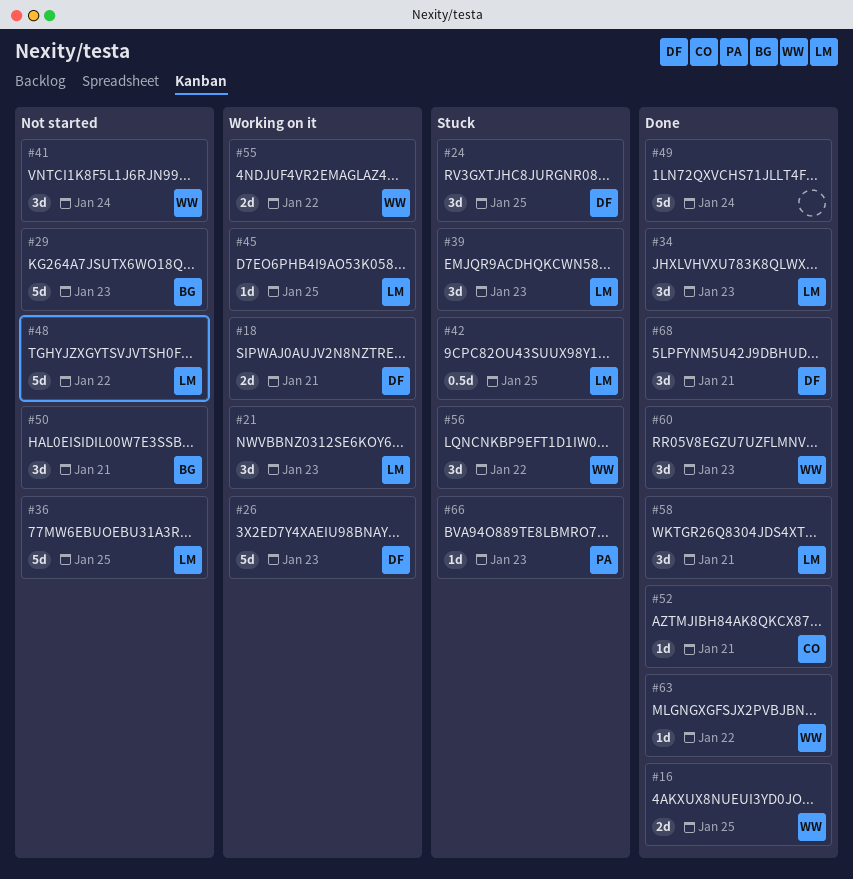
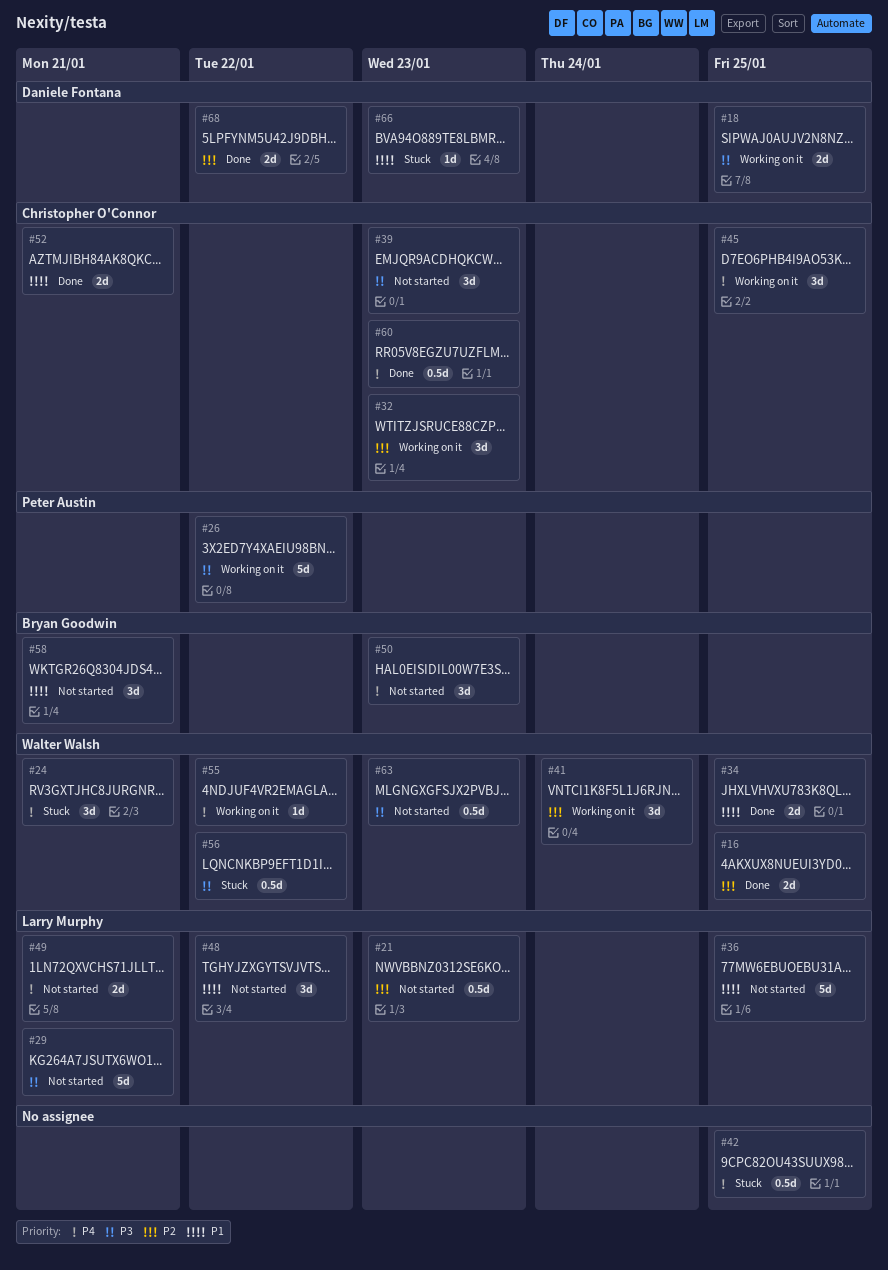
#18, due: Jan 21 -> Jan 25
#21, status: Working on it -> Not started
#21, estimate: 3d -> 0.5d
#24, owner: Daniele Fontana -> Walter Walsh
#24, due: Jan 25 -> Jan 21
#26, owner: Daniele Fontana -> Peter Austin
#26, due: Jan 23 -> Jan 22
#29, owner: Bryan Goodwin -> Larry Murphy
#29, due: Jan 23 -> Jan 21
#32: none -> present
#34, owner: Larry Murphy -> Walter Walsh
#34, estimate: 3d -> 2d
#34, due: Jan 23 -> Jan 25
#39, status: Stuck -> Not started
#39, owner: Larry Murphy -> Christopher O'Connor
#41, status: Not started -> Working on it
#42, owner: Larry Murphy -> none
#45, owner: Larry Murphy -> Christopher O'Connor
#45, estimate: 1d -> 3d
#48, estimate: 5d -> 3d
#49, status: Done -> Not started
#49, owner: none -> Larry Murphy
#49, estimate: 5d -> 2d
#49, due: Jan 24 -> Jan 21
#50, due: Jan 21 -> Jan 23
#52, estimate: 1d -> 2d
#55, estimate: 2d -> 1d
#56, estimate: 3d -> 0.5d
#58, status: Done -> Not started
#58, owner: Larry Murphy -> Bryan Goodwin
#60, owner: Walter Walsh -> Christopher O'Connor
#60, estimate: 3d -> 0.5d
#63, status: Done -> Not started
#63, estimate: 1d -> 0.5d
#63, due: Jan 22 -> Jan 23
#66, owner: Peter Austin -> Daniele Fontana
#68, estimate: 3d -> 2d
#68, due: Jan 21 -> Jan 22

